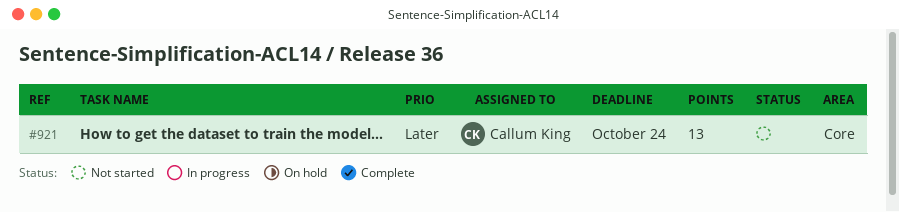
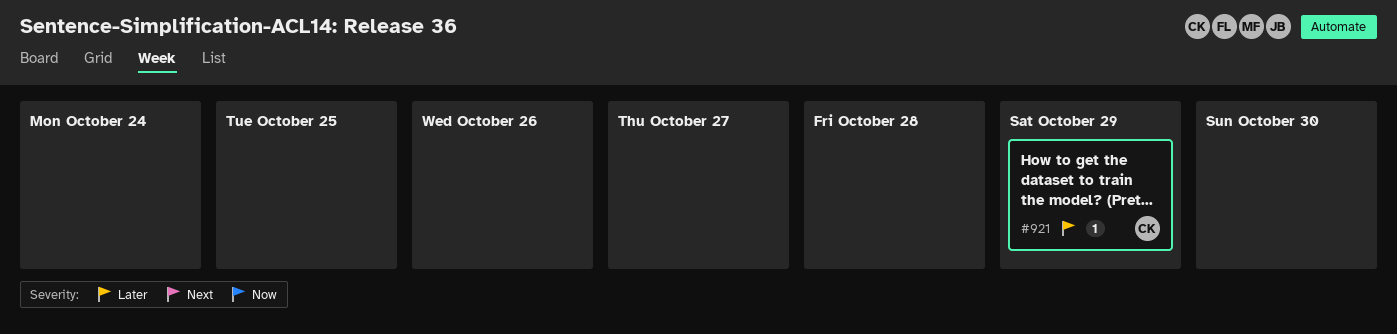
#921, estimate: 13 -> 1
#921, due: Oct 24 -> Oct 29

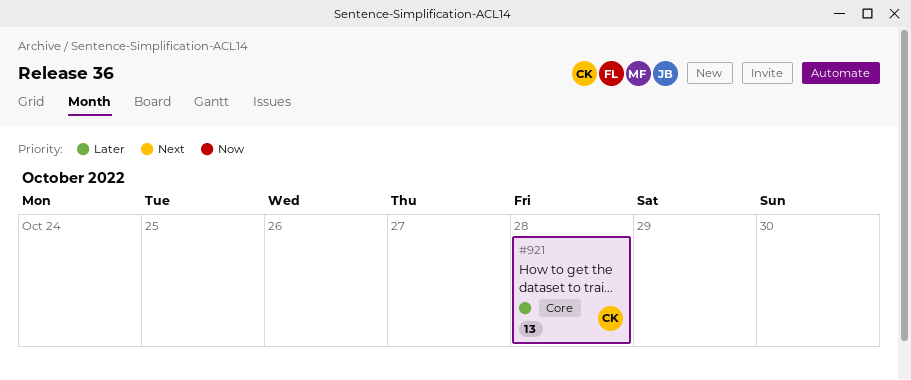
#921, estimate: 1 -> 13
#921, due: Oct 29 -> Oct 28

